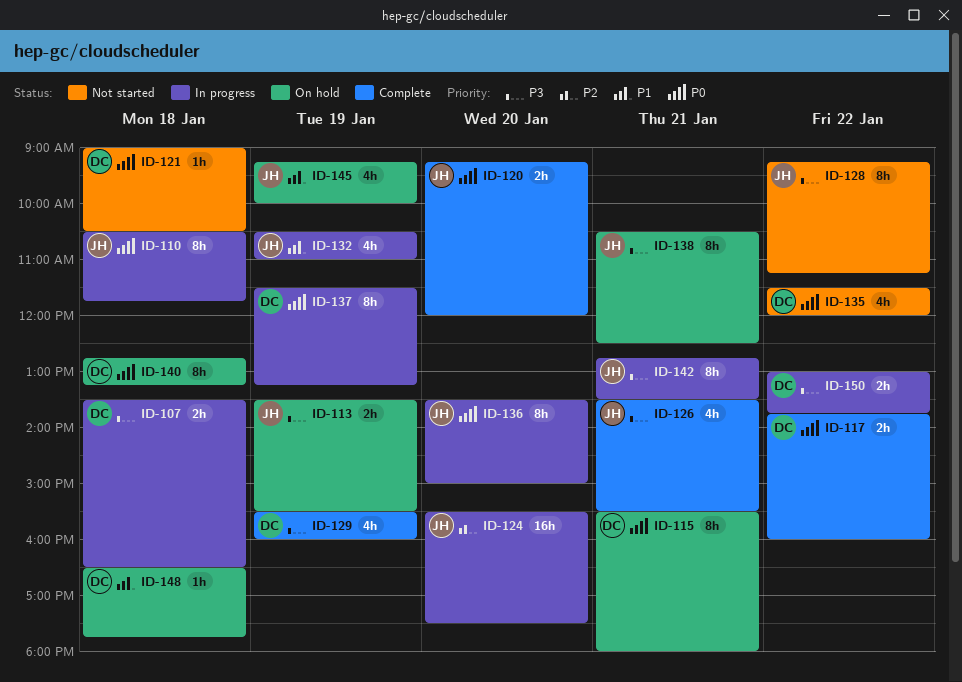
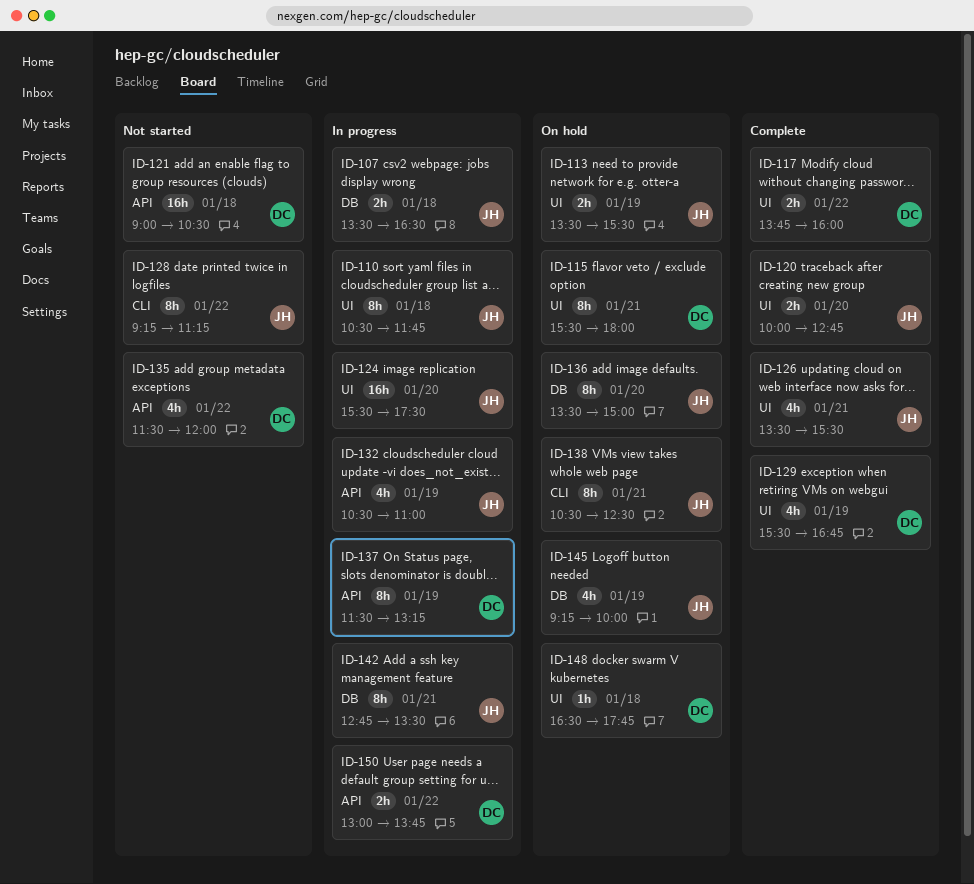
ID-107, owner: DC -> JH
ID-120, begins: 09:15 -> 10:00
ID-120, ends: 12:00 -> 12:45
ID-121, estimate: 1h -> 16h
ID-129, ends: 16:00 -> 16:45
ID-136, status: In progress -> On hold
ID-140: present -> none

